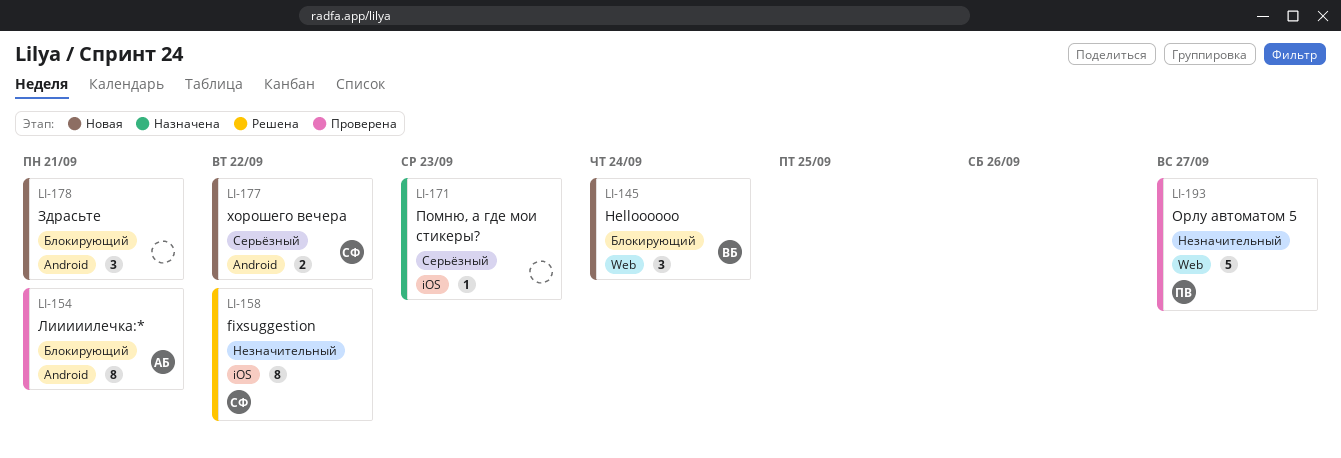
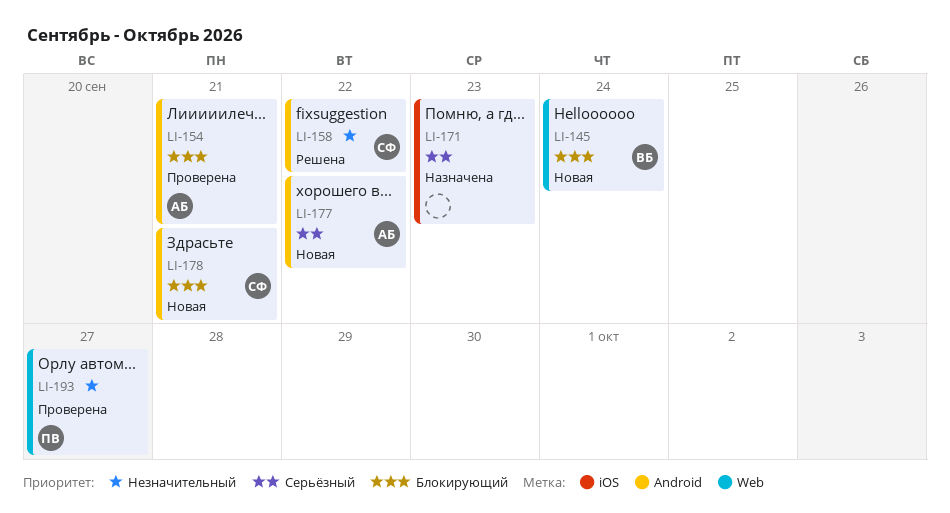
LI-158, label: iOS -> Android
LI-177, owner: СФ -> АБ
LI-178, owner: none -> СФ

